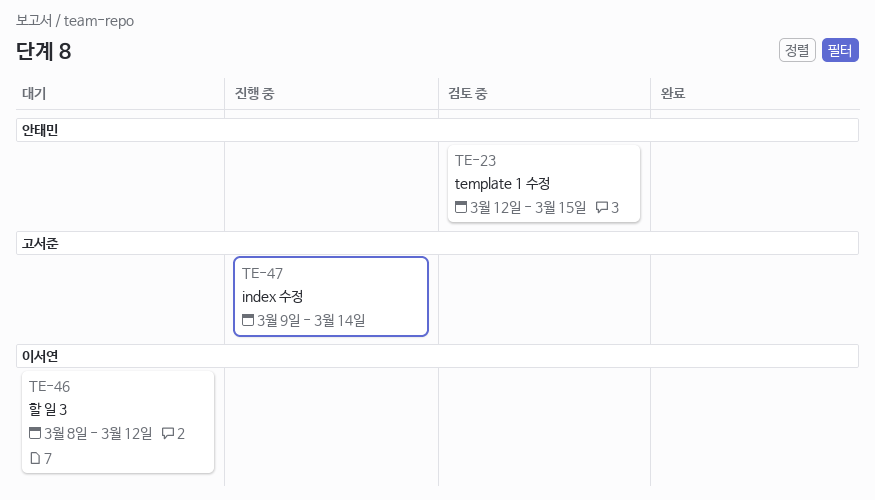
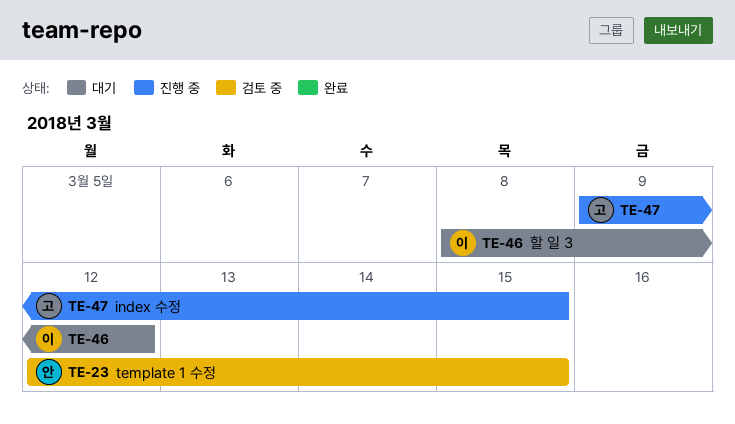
TE-47, due: Mar 14 -> Mar 15

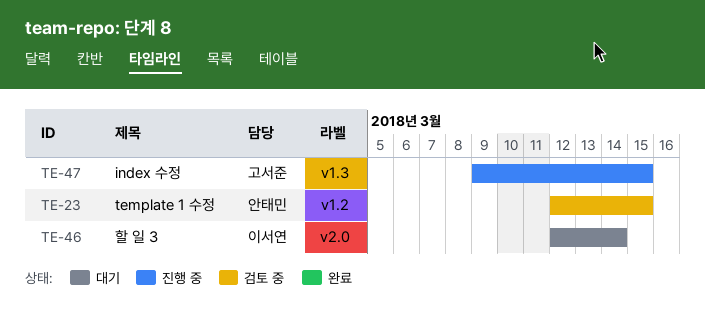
TE-46, start: Mar 8 -> Mar 12
TE-46, due: Mar 12 -> Mar 14

